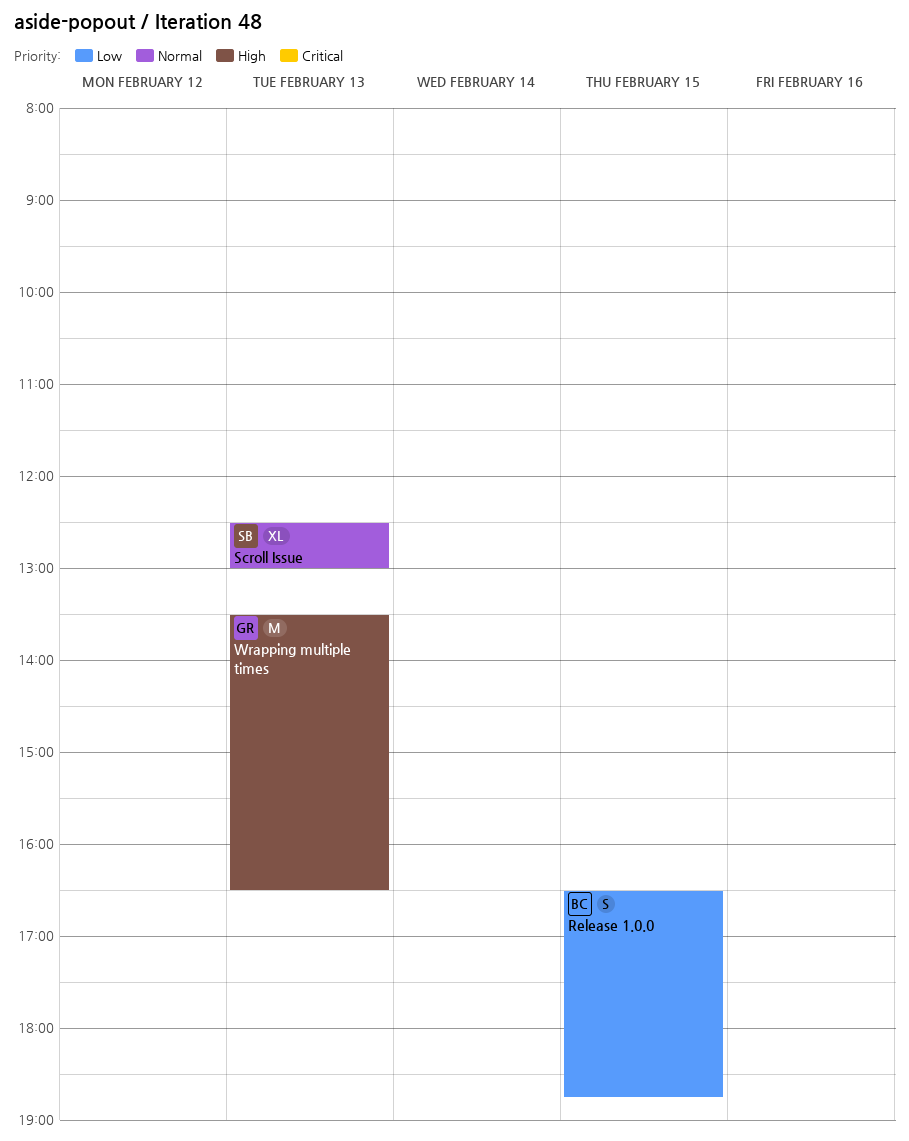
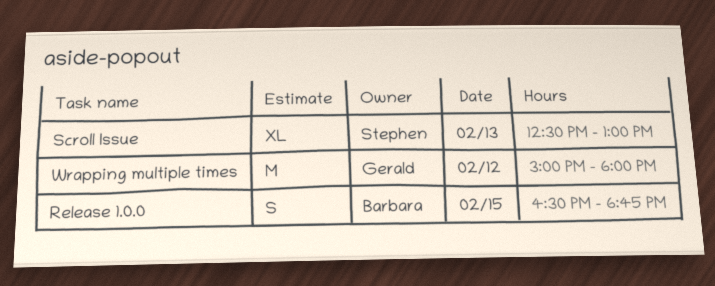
Wrapping multiple times, day: Feb 13 -> Feb 12
Wrapping multiple times, begins: 13:30 -> 15:00
Wrapping multiple times, ends: 16:30 -> 18:00

